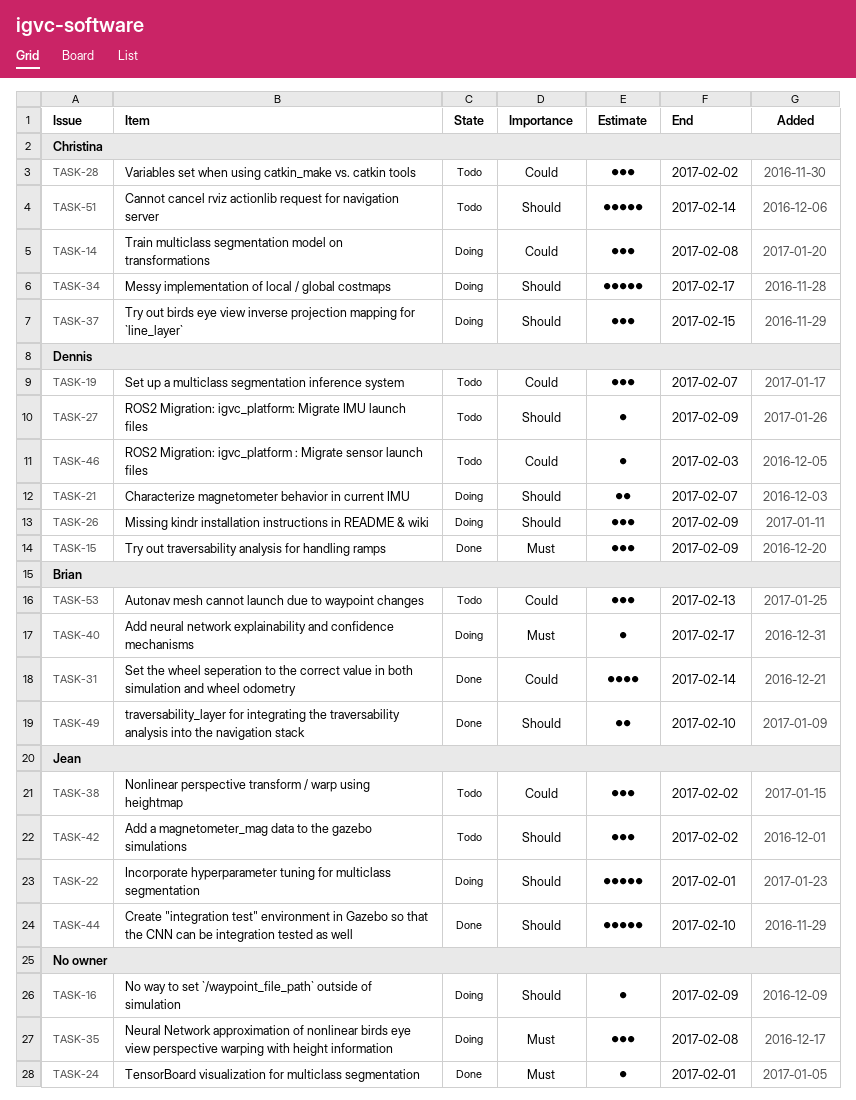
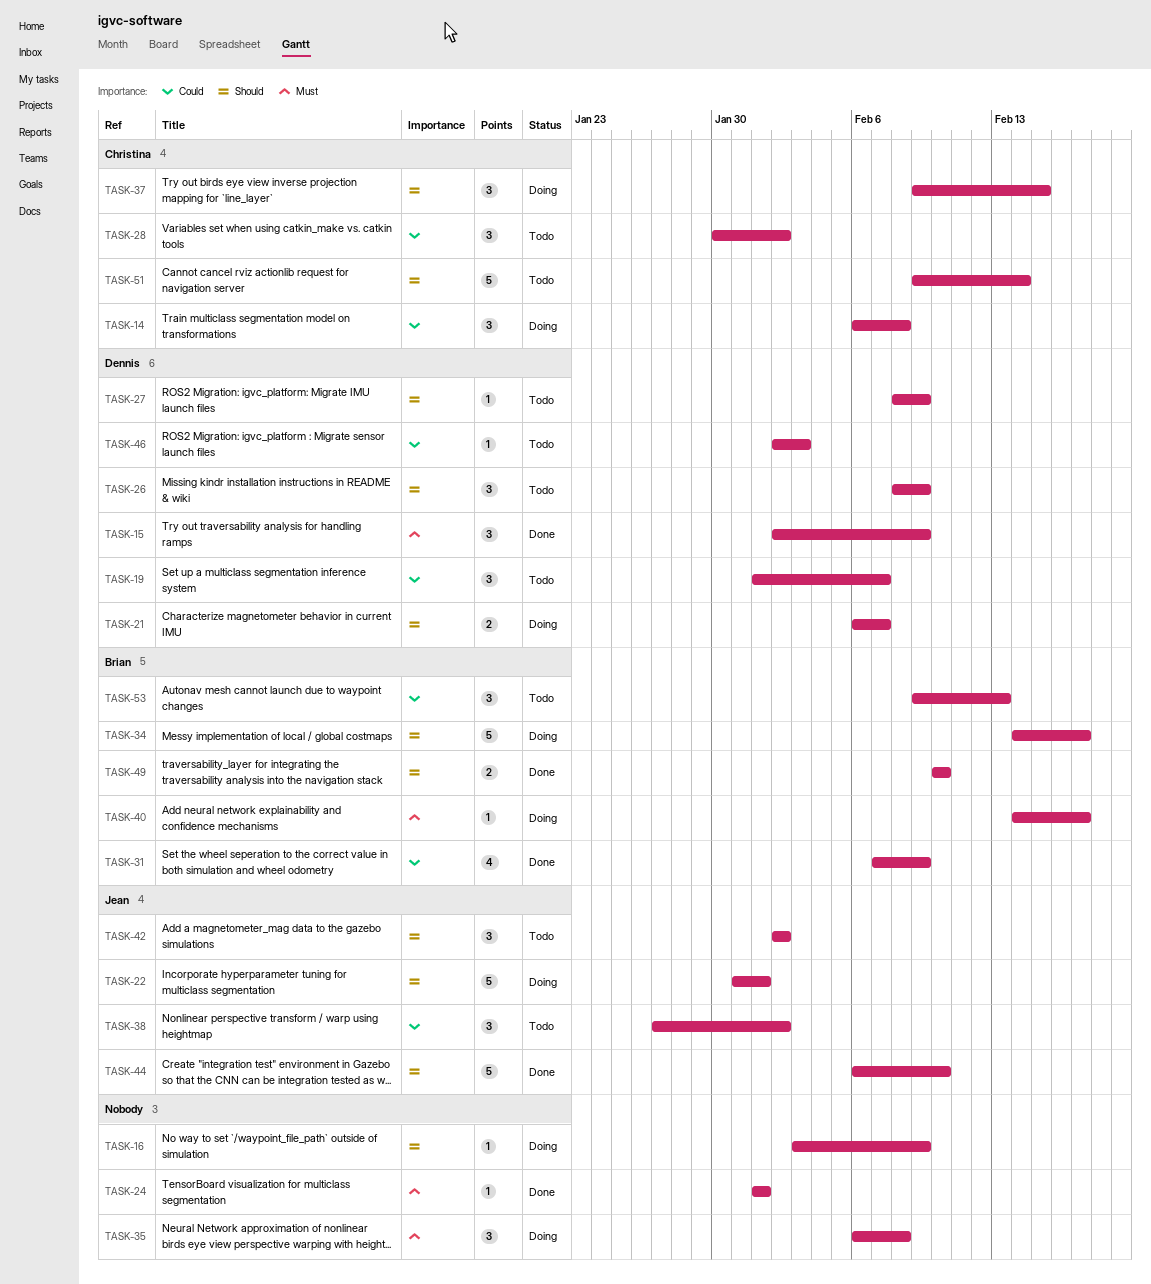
TASK-26, status: Doing -> Todo
TASK-31, due: Feb 14 -> Feb 9
TASK-34, owner: Christina -> Brian

